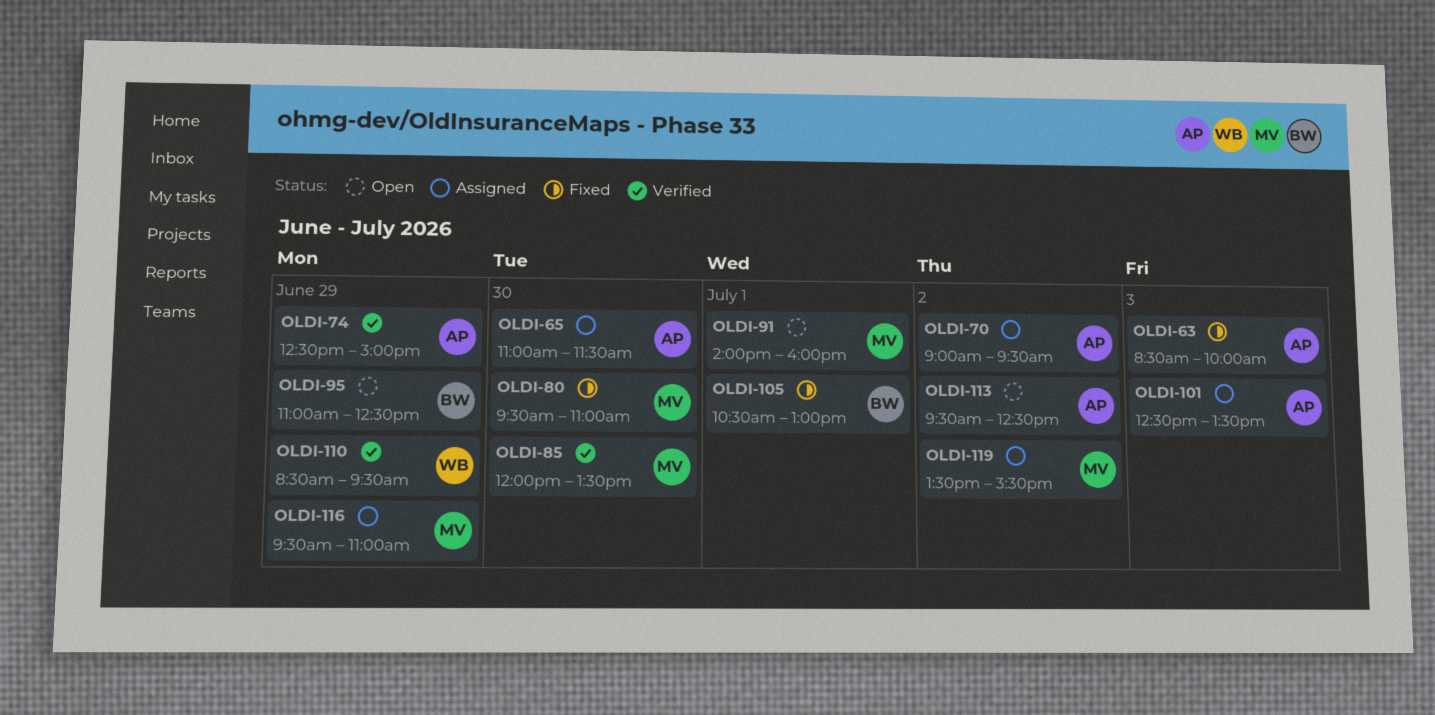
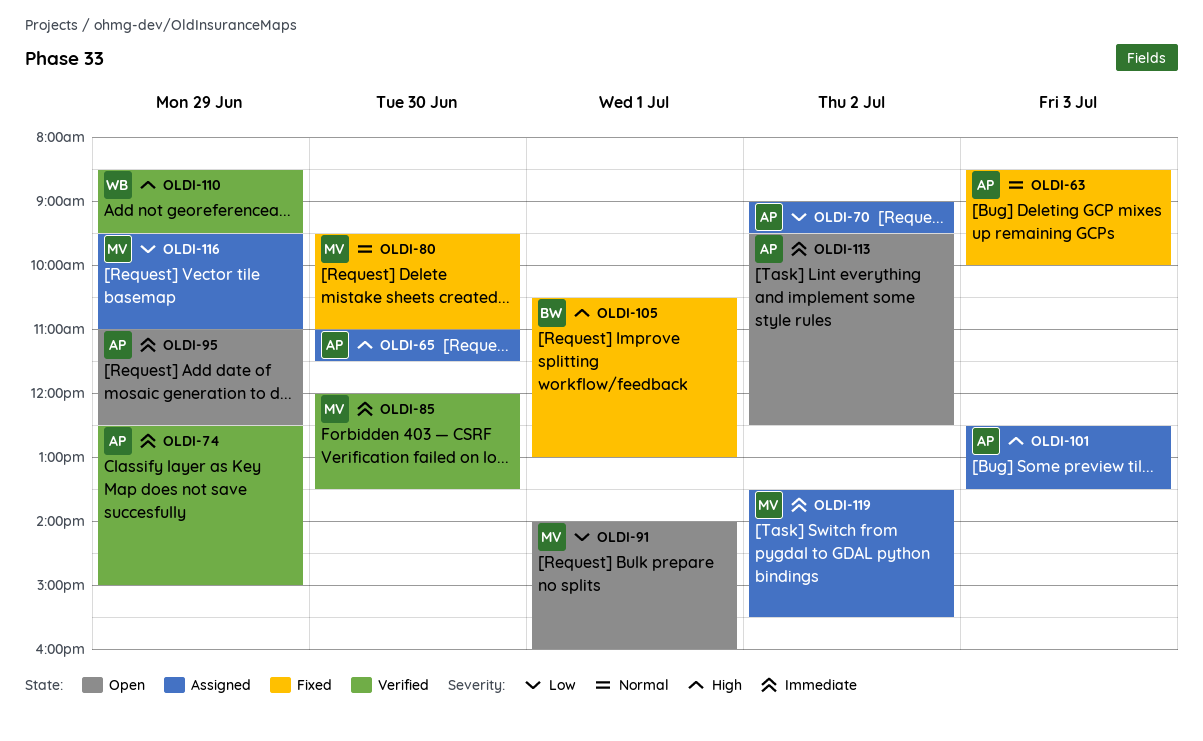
OLDI-95, owner: BW -> AP

